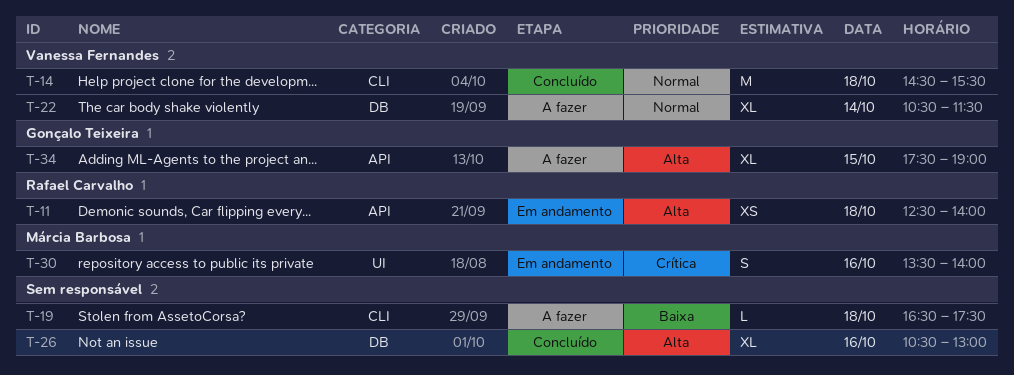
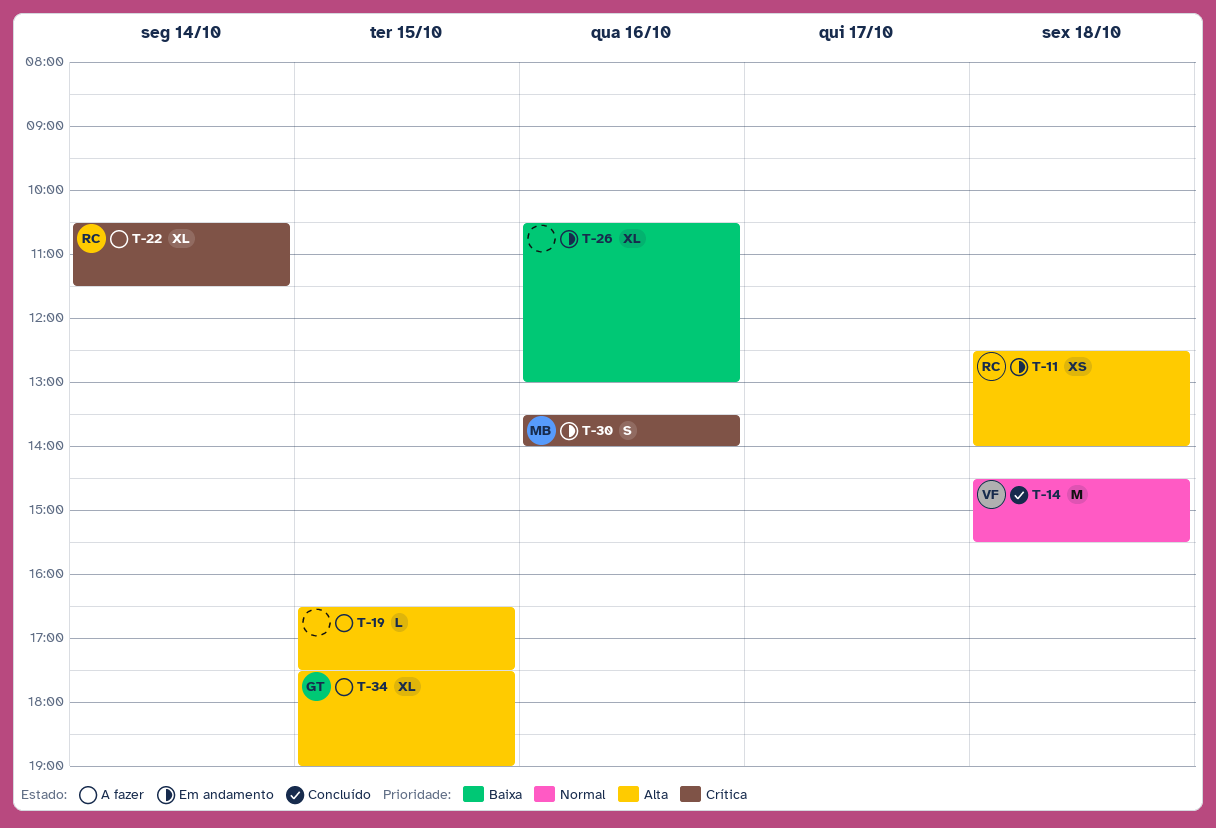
T-19, priority: Baixa -> Alta
T-19, day: Oct 18 -> Oct 15
T-22, owner: Vanessa Fernandes -> Rafael Carvalho
T-22, priority: Normal -> Crítica
T-26, status: Concluído -> Em andamento
T-26, priority: Alta -> Baixa

